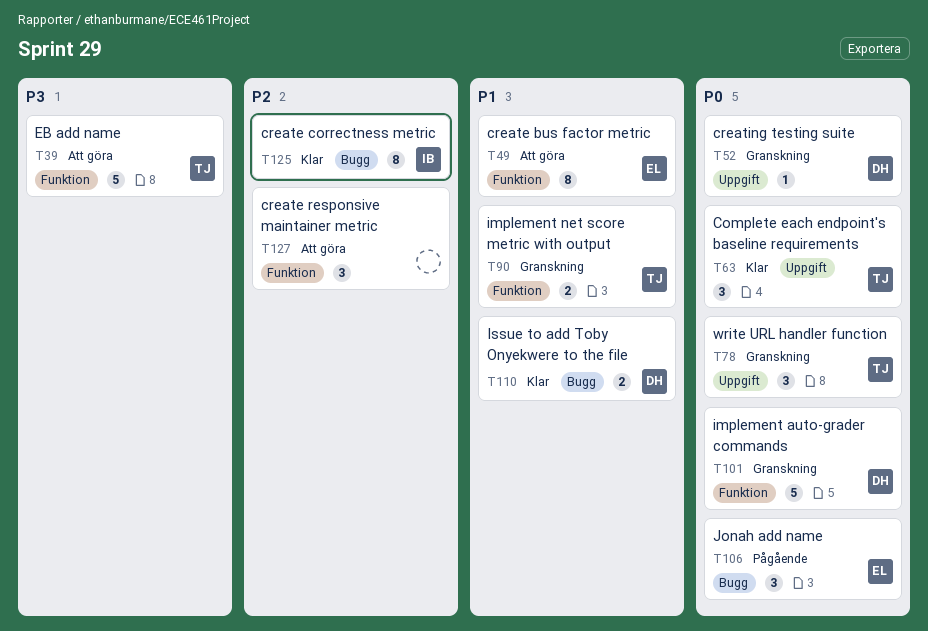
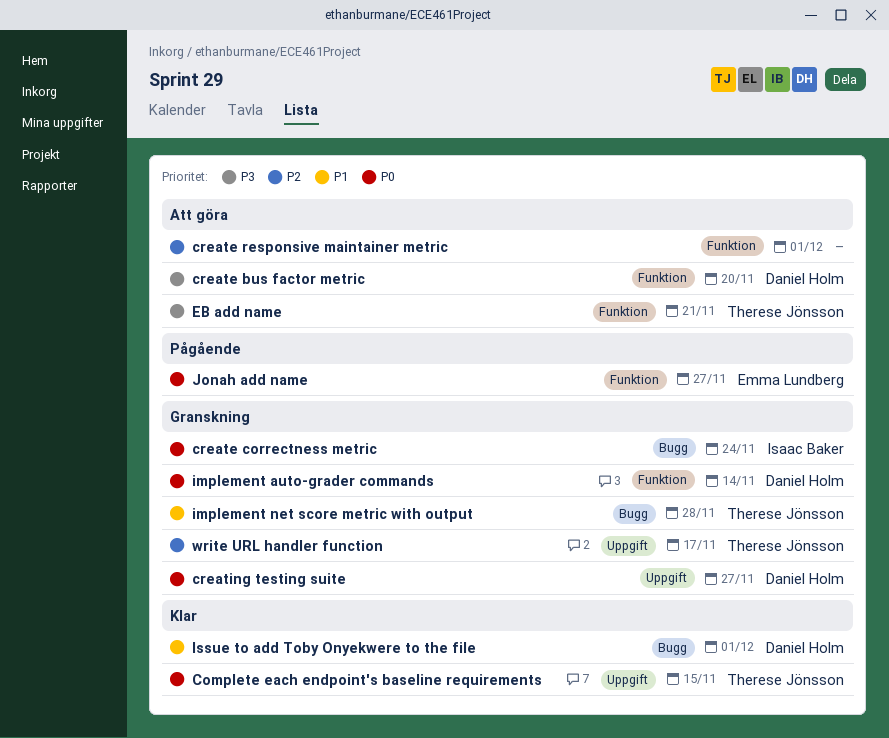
create bus factor metric, owner: Emma Lundberg -> Daniel Holm
create bus factor metric, priority: P1 -> P3
create correctness metric, status: Klar -> Granskning
create correctness metric, priority: P2 -> P0
implement net score metric with output, label: Funktion -> Bugg
Jonah add name, label: Bugg -> Funktion
write URL handler function, priority: P0 -> P2

